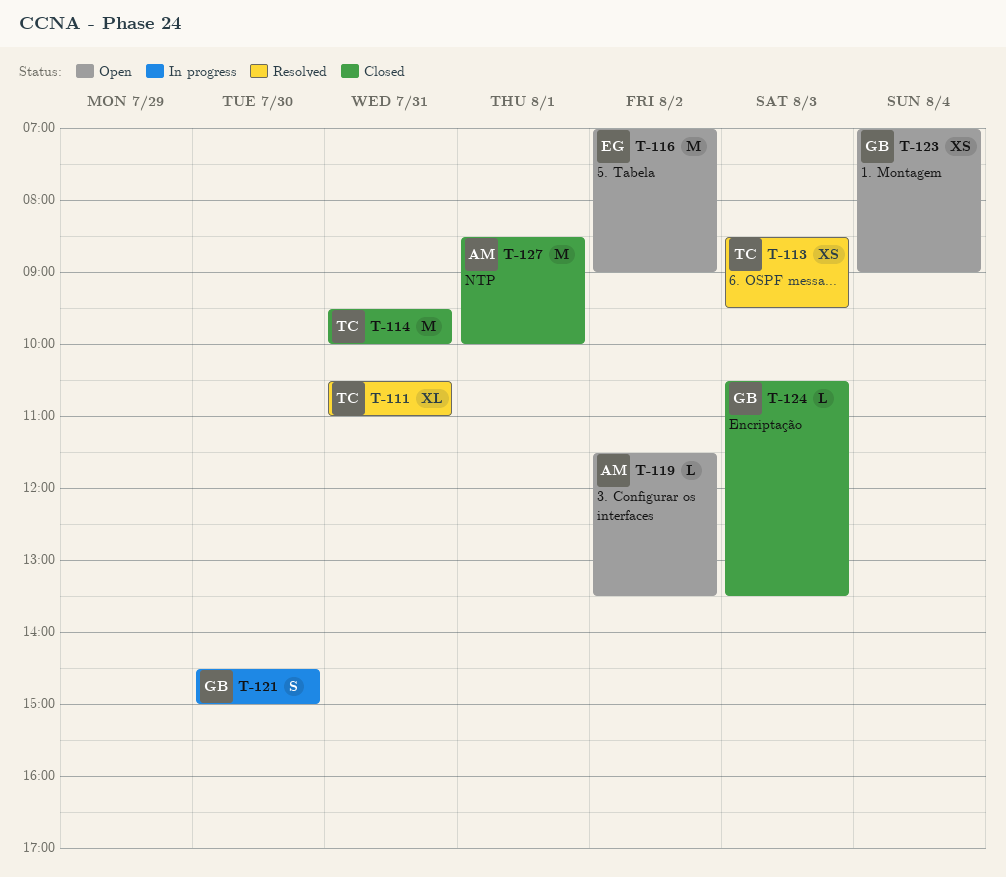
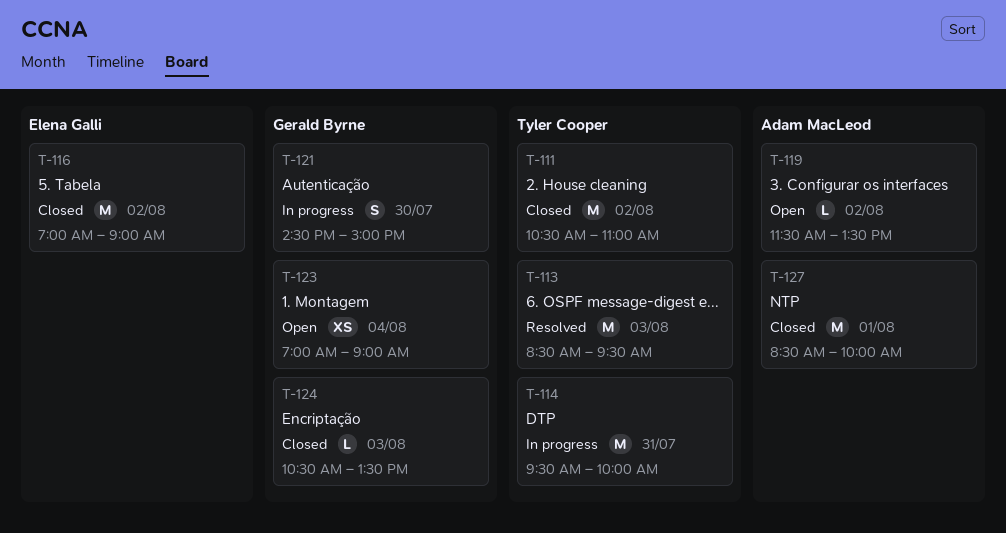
T-111, status: Resolved -> Closed
T-111, estimate: XL -> M
T-111, day: Jul 31 -> Aug 2
T-113, estimate: XS -> M
T-114, status: Closed -> In progress
T-116, status: Open -> Closed

